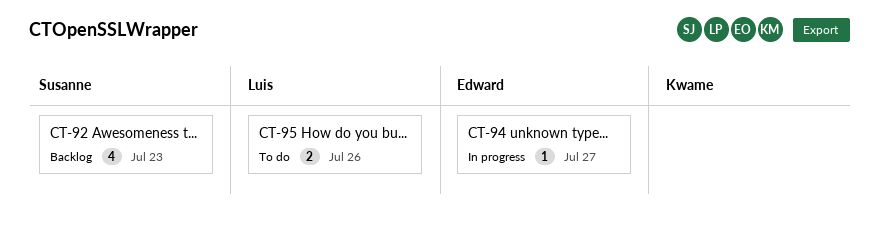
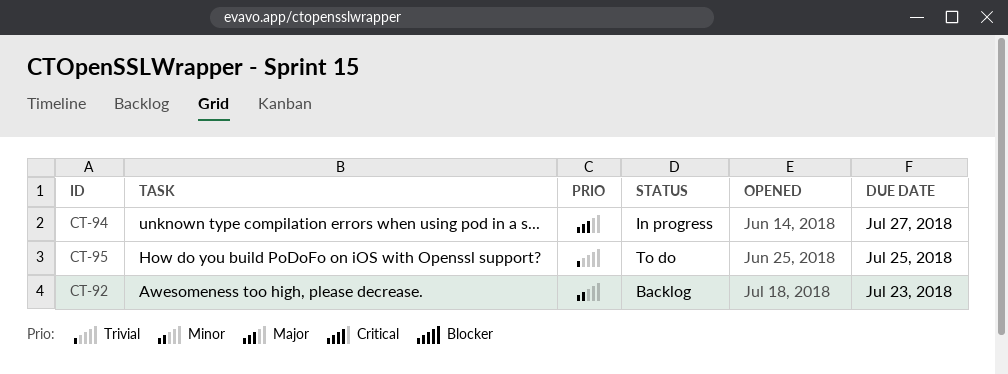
CT-95, due: Jul 26 -> Jul 25

